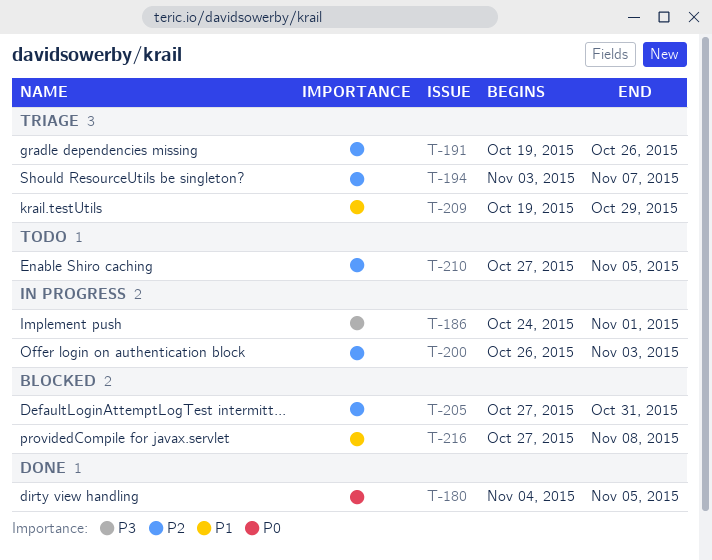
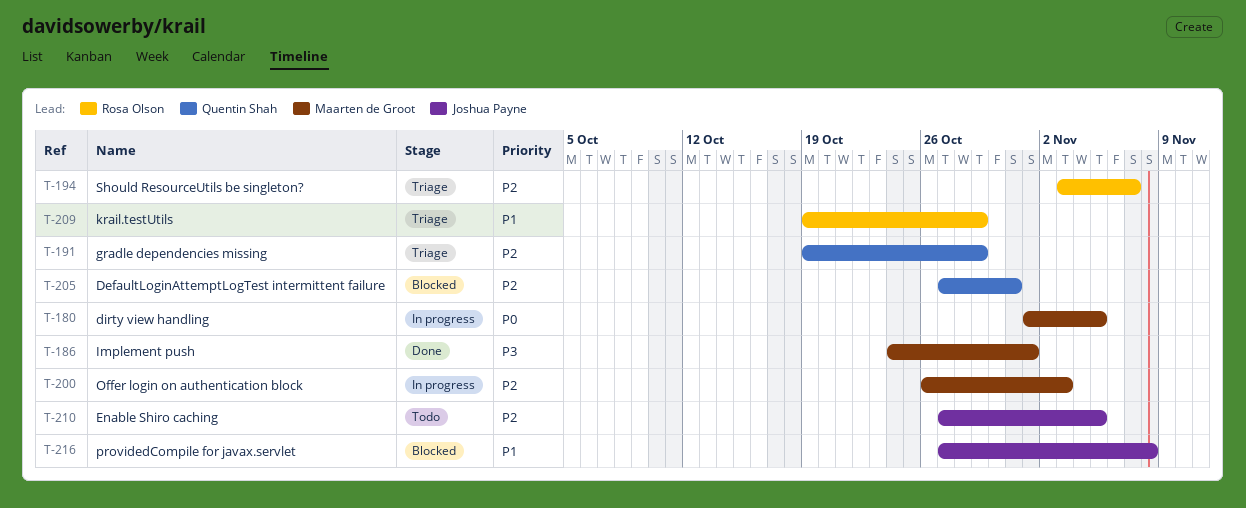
T-180, status: Done -> In progress
T-180, start: Nov 4 -> Nov 1
T-186, status: In progress -> Done
T-191, due: Oct 26 -> Oct 29

